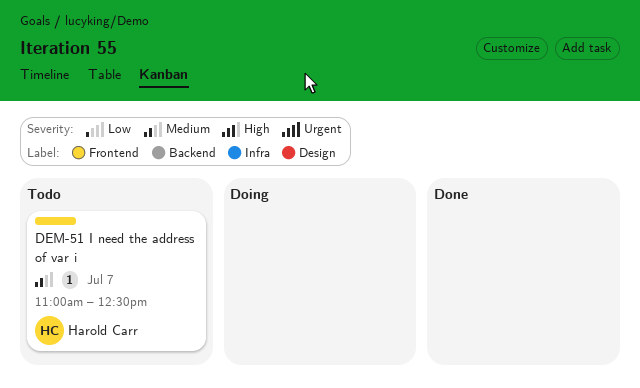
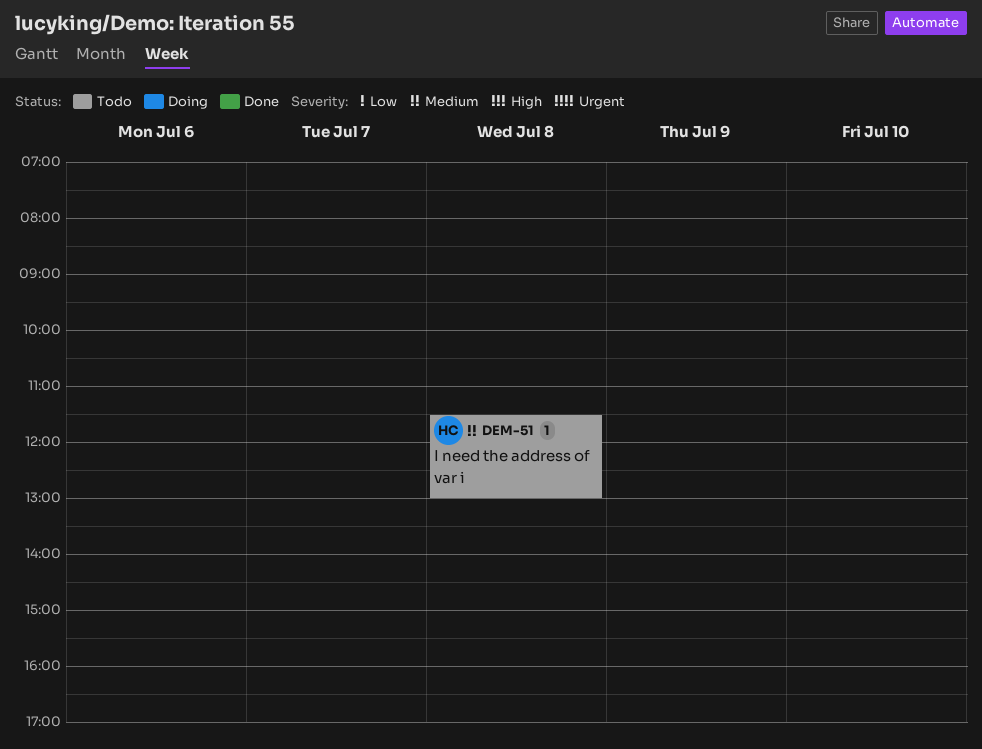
DEM-51, day: Jul 7 -> Jul 8
DEM-51, begins: 11:00 -> 11:30
DEM-51, ends: 12:30 -> 13:00

